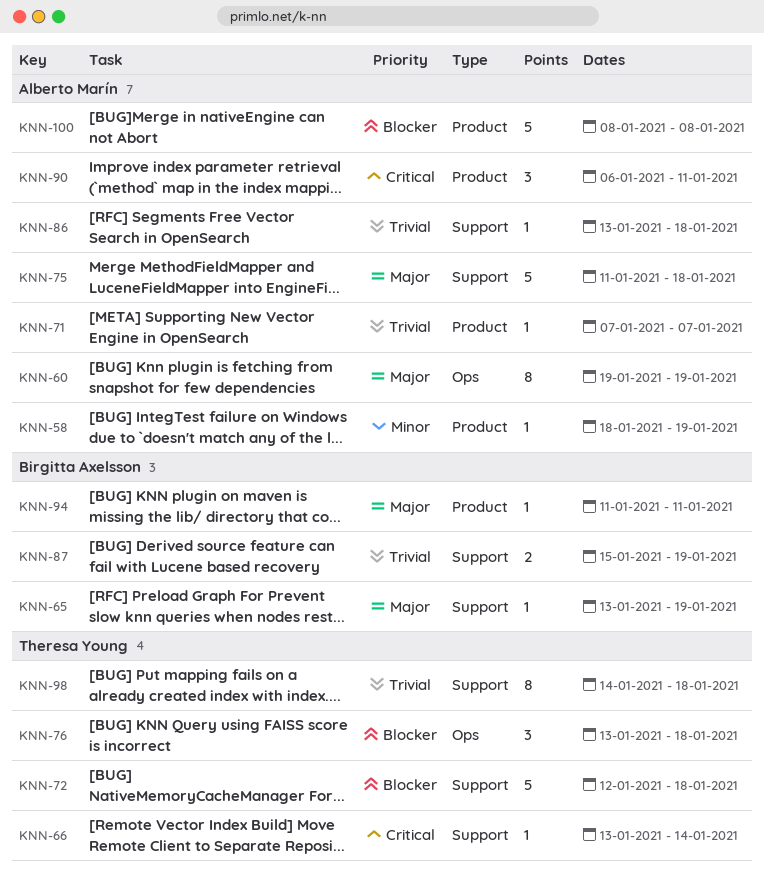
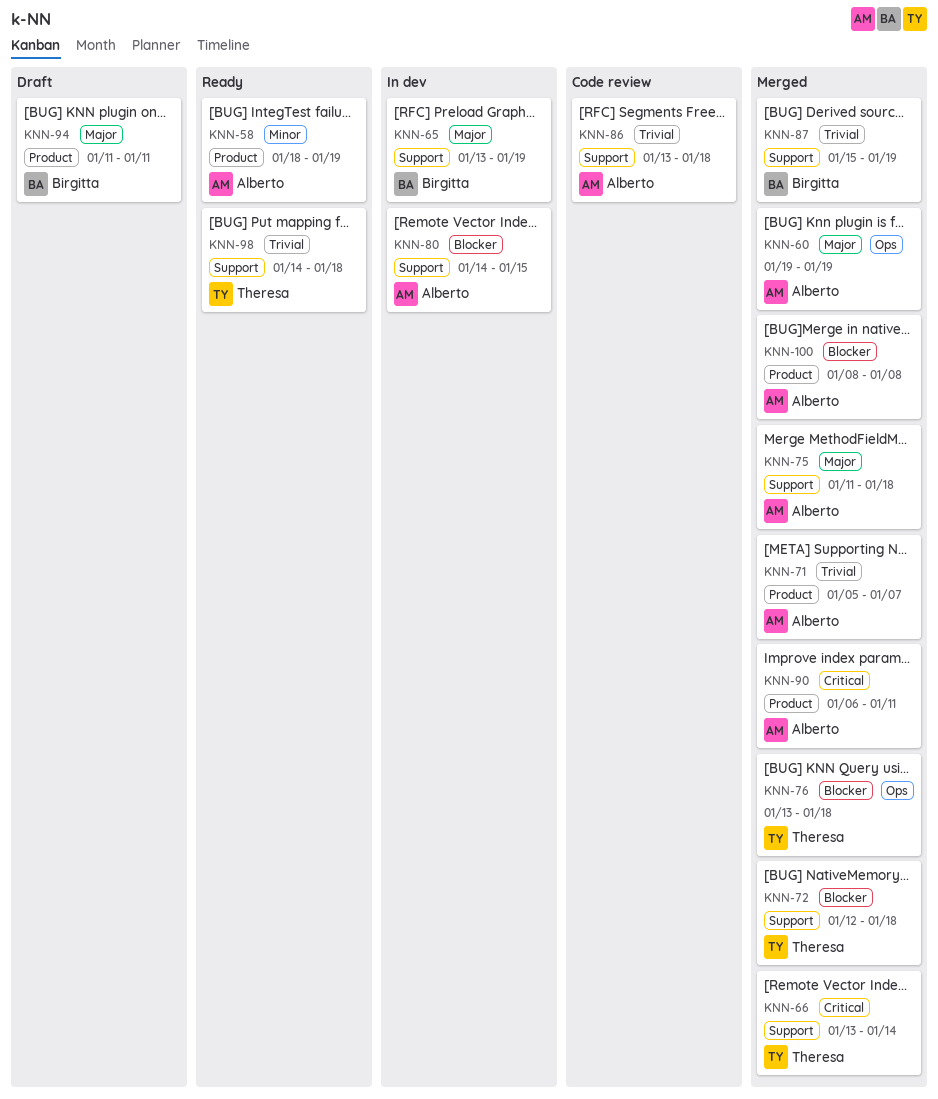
KNN-71, start: Jan 7 -> Jan 5
KNN-80: none -> present

